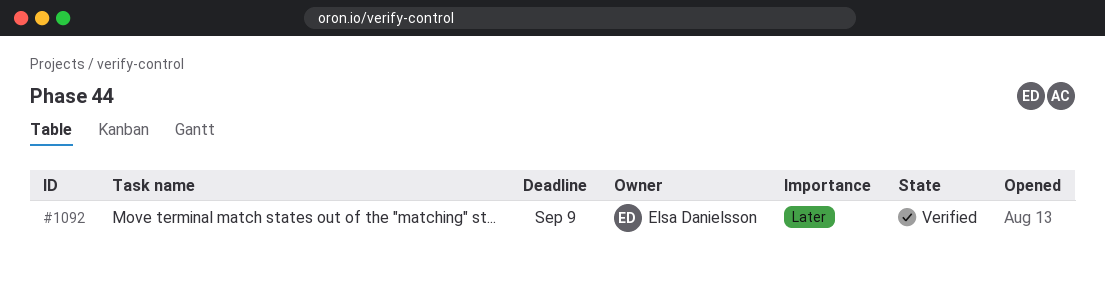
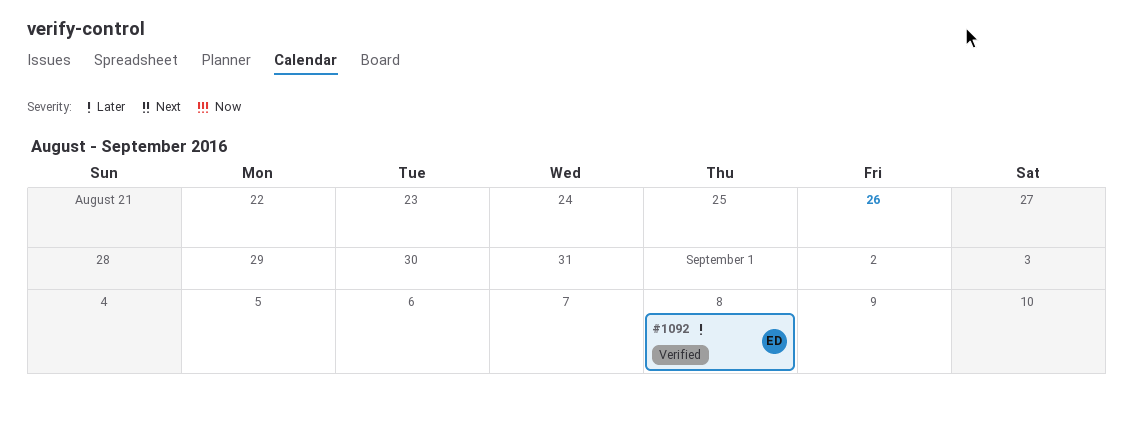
#1092, due: Sep 9 -> Sep 8

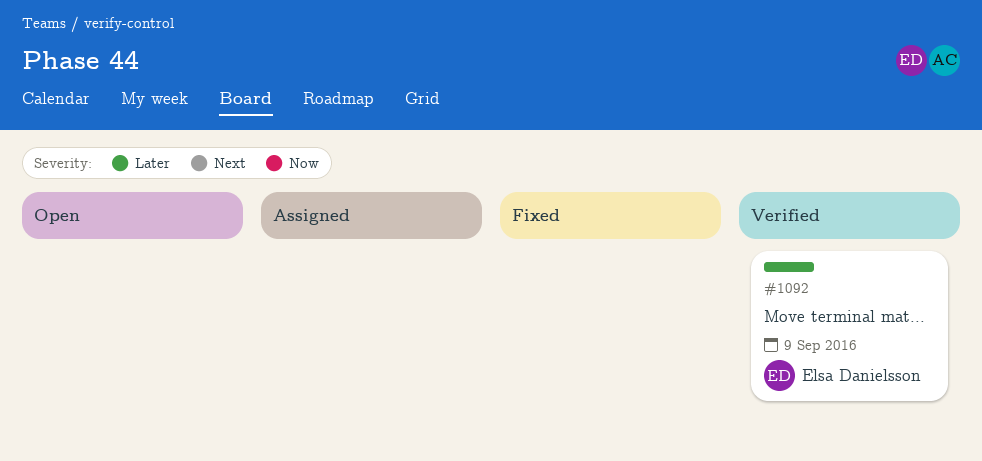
#1092, due: Sep 8 -> Sep 9

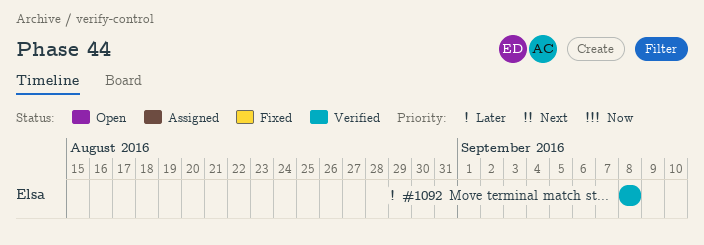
#1092, due: Sep 9 -> Sep 8

